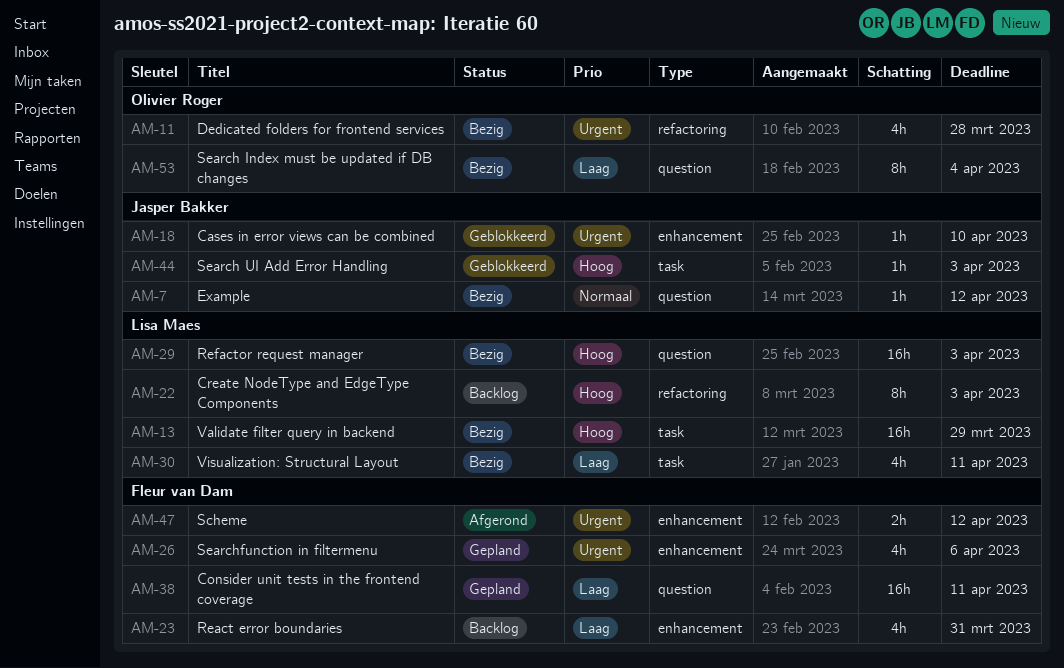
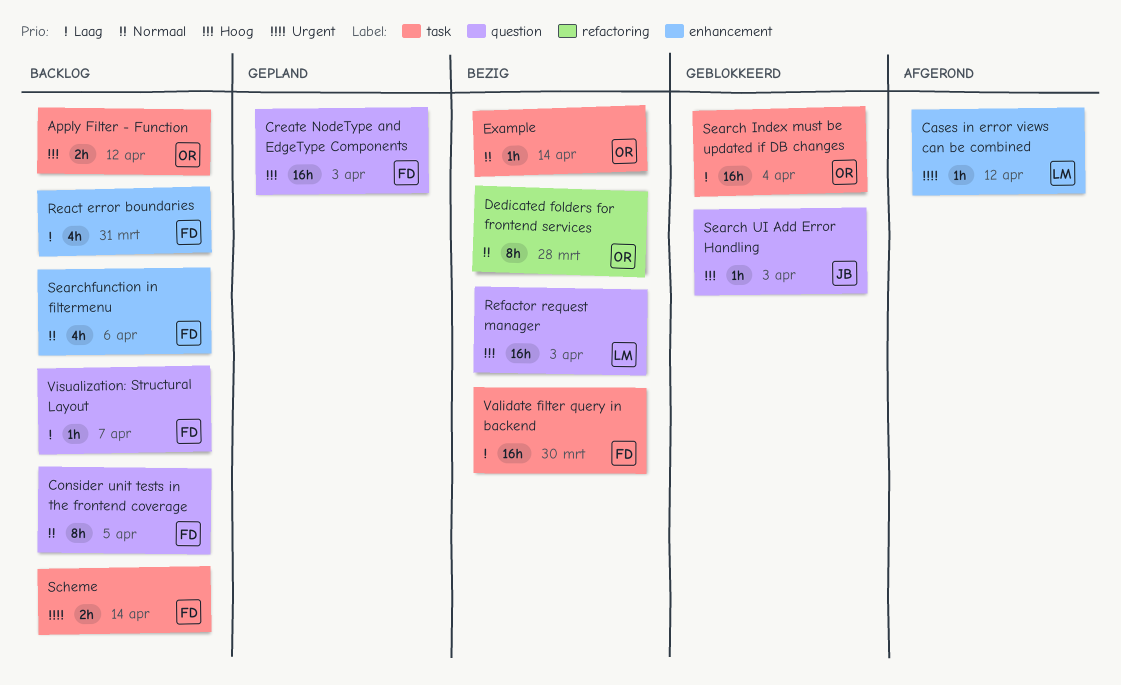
Apply Filter - Function: none -> present
Cases in error views can be combined, status: Geblokkeerd -> Afgerond
Cases in error views can be combined, owner: Jasper Bakker -> Lisa Maes
Cases in error views can be combined, due: Apr 10 -> Apr 12
Consider unit tests in the frontend coverage, status: Gepland -> Backlog
Consider unit tests in the frontend coverage, priority: Laag -> Normaal
Consider unit tests in the frontend coverage, estimate: 16h -> 8h
Consider unit tests in the frontend coverage, due: Apr 11 -> Apr 5
Create NodeType and EdgeType Components, status: Backlog -> Gepland
Create NodeType and EdgeType Components, owner: Lisa Maes -> Fleur van Dam
Create NodeType and EdgeType Components, label: refactoring -> question
Create NodeType and EdgeType Components, estimate: 8h -> 16h
Dedicated folders for frontend services, priority: Urgent -> Normaal
Dedicated folders for frontend services, estimate: 4h -> 8h
Example, owner: Jasper Bakker -> Olivier Roger
Example, label: question -> task
Example, due: Apr 12 -> Apr 14
Scheme, status: Afgerond -> Backlog
Scheme, label: enhancement -> task
Scheme, due: Apr 12 -> Apr 14
Search Index must be updated if DB changes, status: Bezig -> Geblokkeerd
Search Index must be updated if DB changes, label: question -> task
Search Index must be updated if DB changes, estimate: 8h -> 16h
Search UI Add Error Handling, label: task -> question
Searchfunction in filtermenu, status: Gepland -> Backlog
Searchfunction in filtermenu, priority: Urgent -> Normaal
Validate filter query in backend, owner: Lisa Maes -> Fleur van Dam
Validate filter query in backend, priority: Hoog -> Laag
Validate filter query in backend, due: Mar 29 -> Mar 30
Visualization: Structural Layout, status: Bezig -> Backlog
Visualization: Structural Layout, owner: Lisa Maes -> Fleur van Dam
Visualization: Structural Layout, label: task -> question
Visualization: Structural Layout, estimate: 4h -> 1h
Visualization: Structural Layout, due: Apr 11 -> Apr 7

